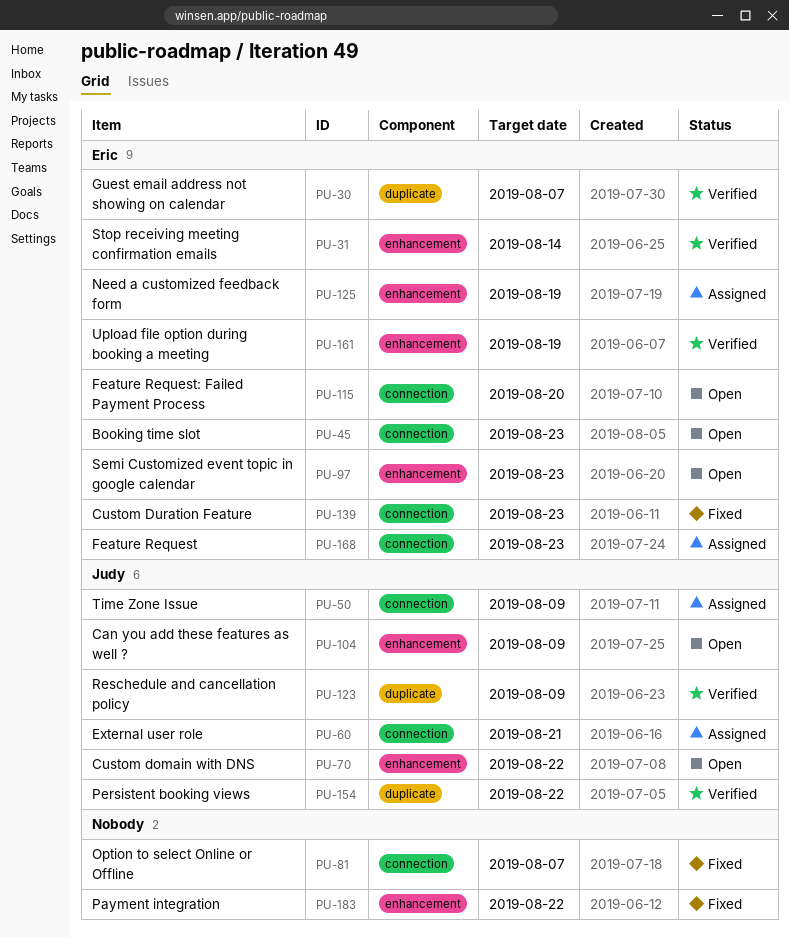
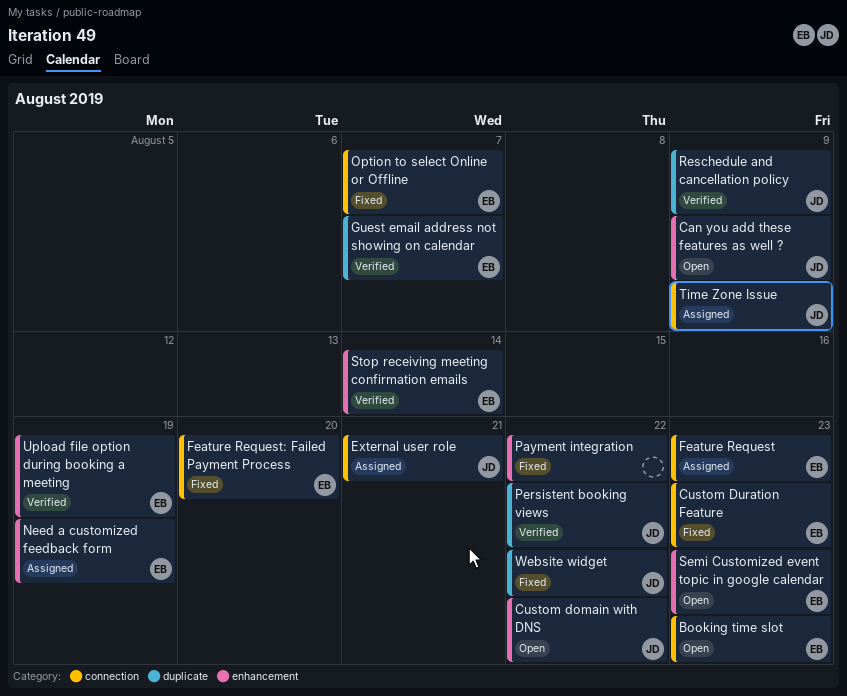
Feature Request: Failed Payment Process, status: Open -> Fixed
Option to select Online or Offline, owner: none -> Eric
Website widget: none -> present

